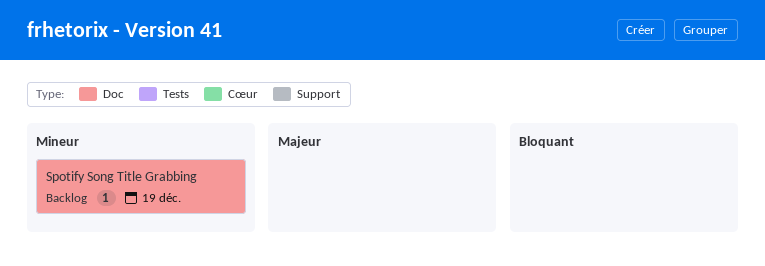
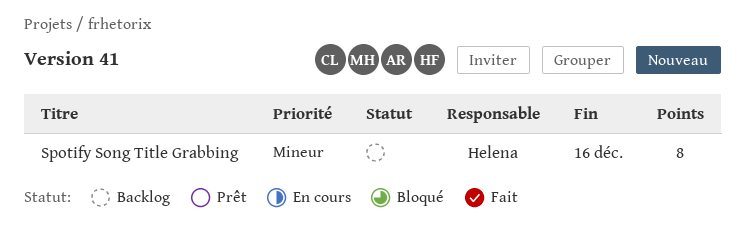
Spotify Song Title Grabbing, estimate: 1 -> 8
Spotify Song Title Grabbing, due: Dec 19 -> Dec 16

